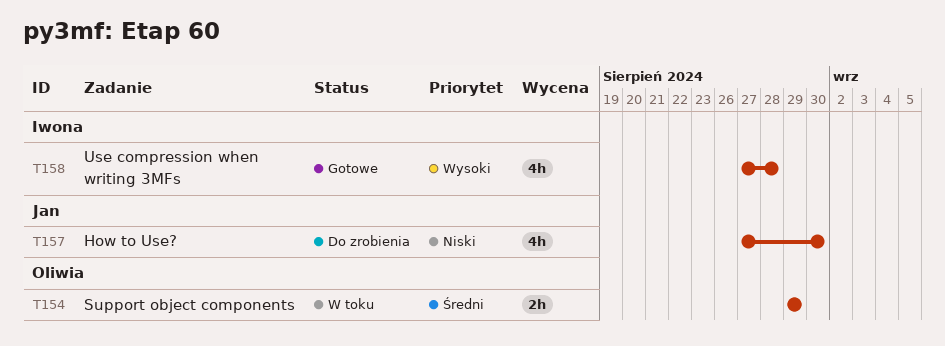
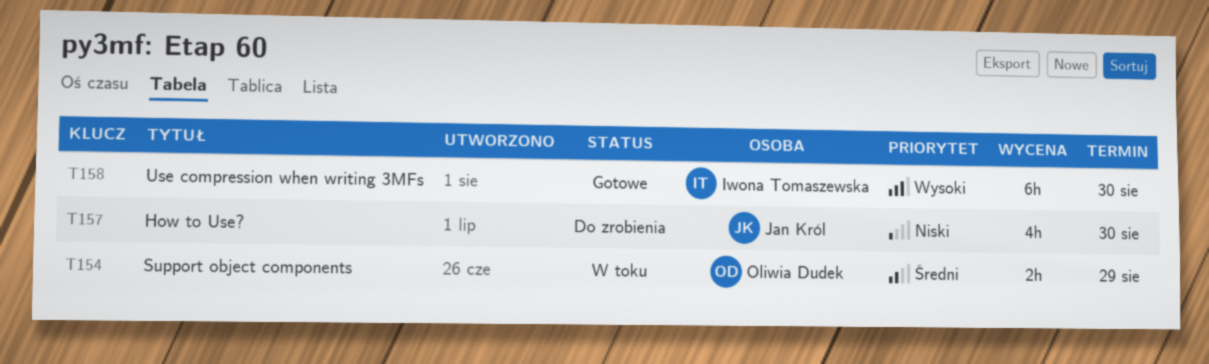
T158, estimate: 4h -> 6h
T158, due: Aug 28 -> Aug 30

